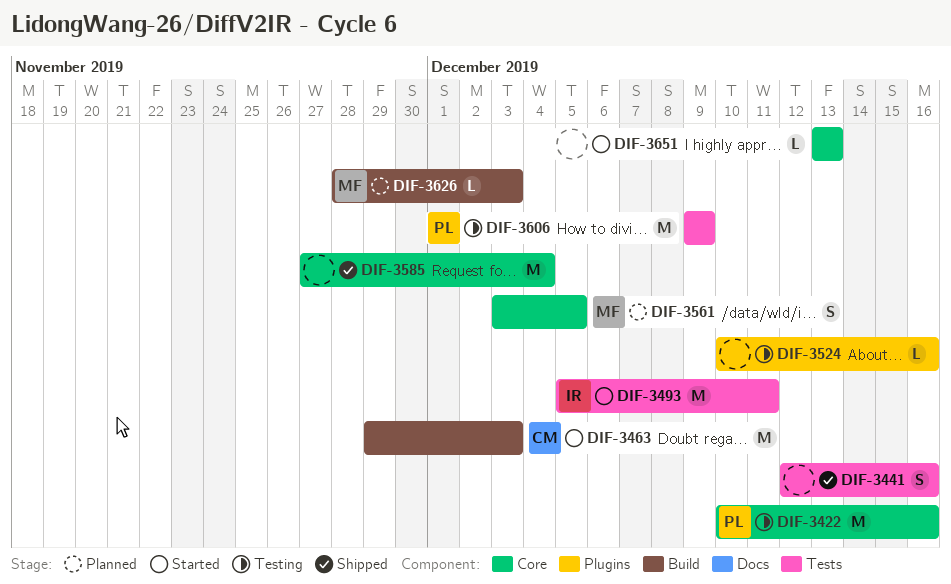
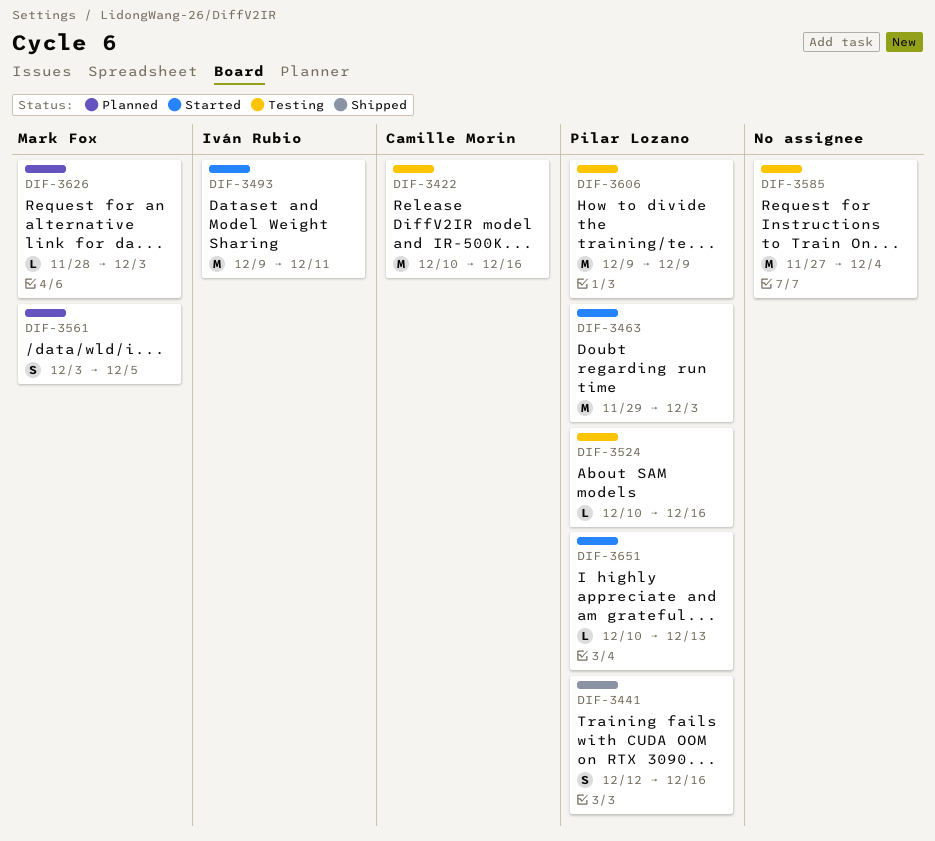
DIF-3422, owner: Pilar Lozano -> Camille Morin
DIF-3441, owner: none -> Pilar Lozano
DIF-3463, owner: Camille Morin -> Pilar Lozano
DIF-3493, start: Dec 5 -> Dec 9
DIF-3524, owner: none -> Pilar Lozano
DIF-3585, status: Shipped -> Testing
DIF-3651, owner: none -> Pilar Lozano
DIF-3651, start: Dec 13 -> Dec 10

